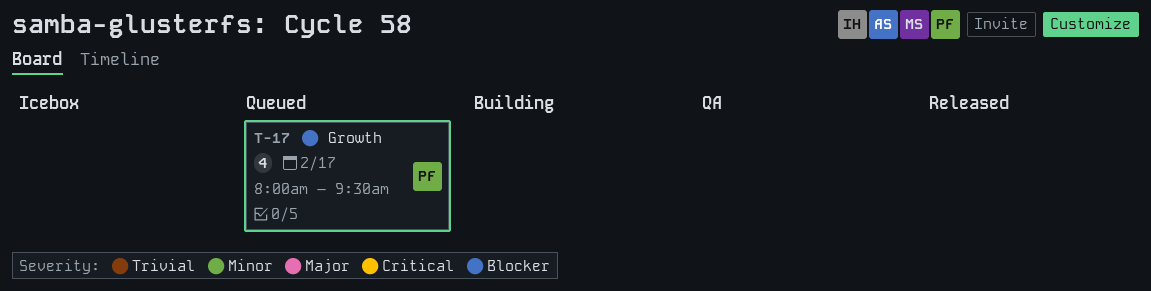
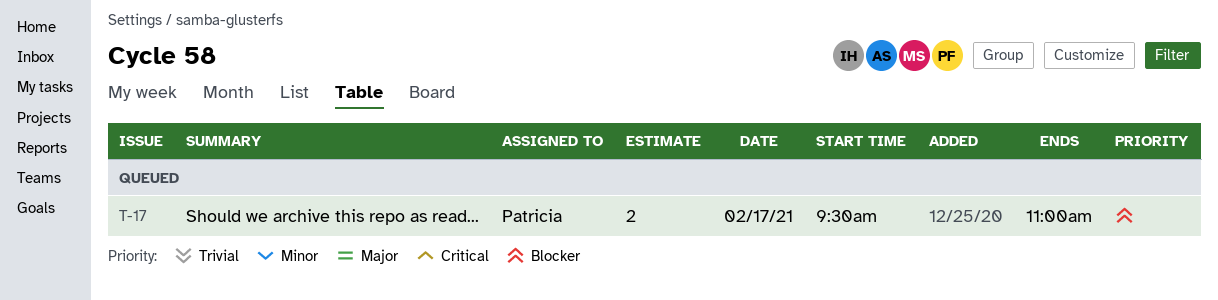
T-17, estimate: 4 -> 2
T-17, begins: 08:00 -> 09:30
T-17, ends: 09:30 -> 11:00

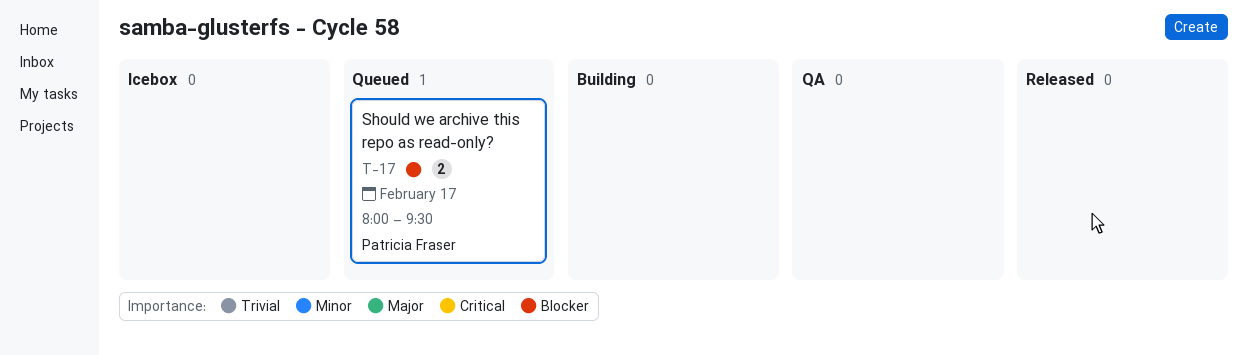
T-17, begins: 09:30 -> 08:00
T-17, ends: 11:00 -> 09:30

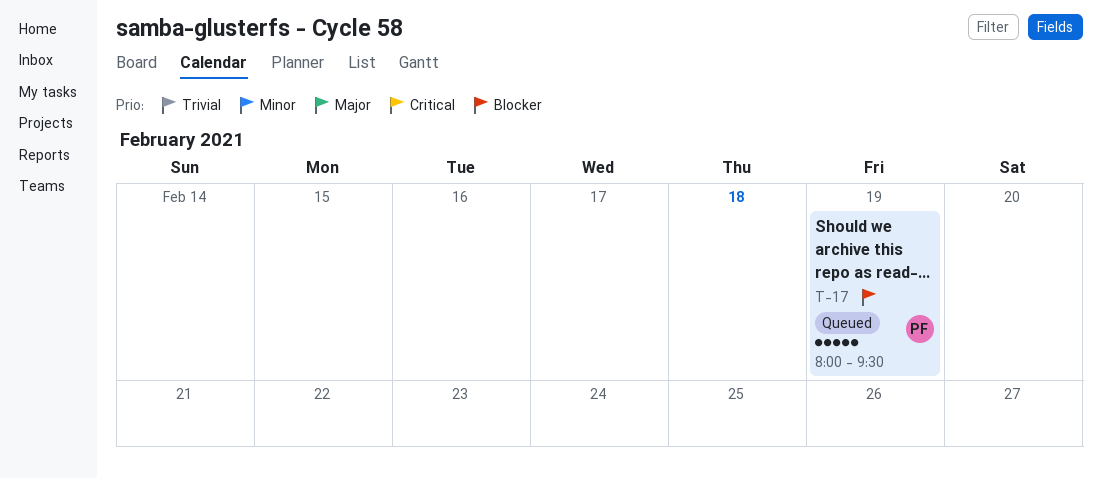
T-17, estimate: 2 -> 5
T-17, day: Feb 17 -> Feb 19

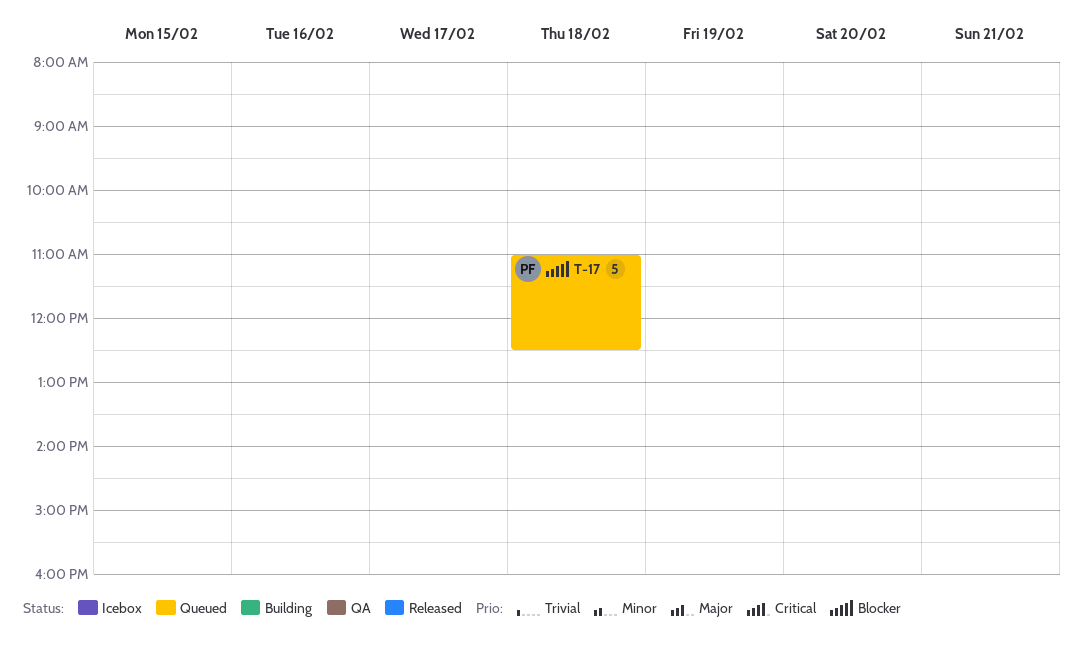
T-17, day: Feb 19 -> Feb 18
T-17, begins: 08:00 -> 11:00
T-17, ends: 09:30 -> 12:30

